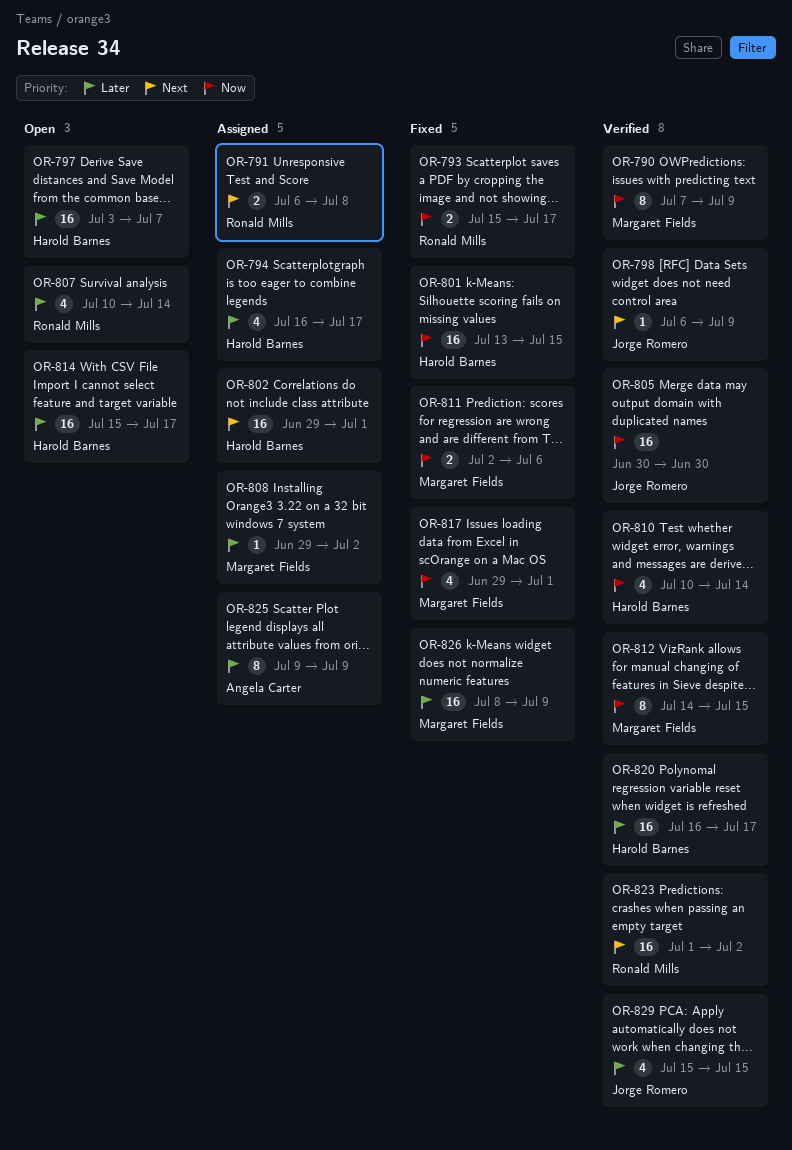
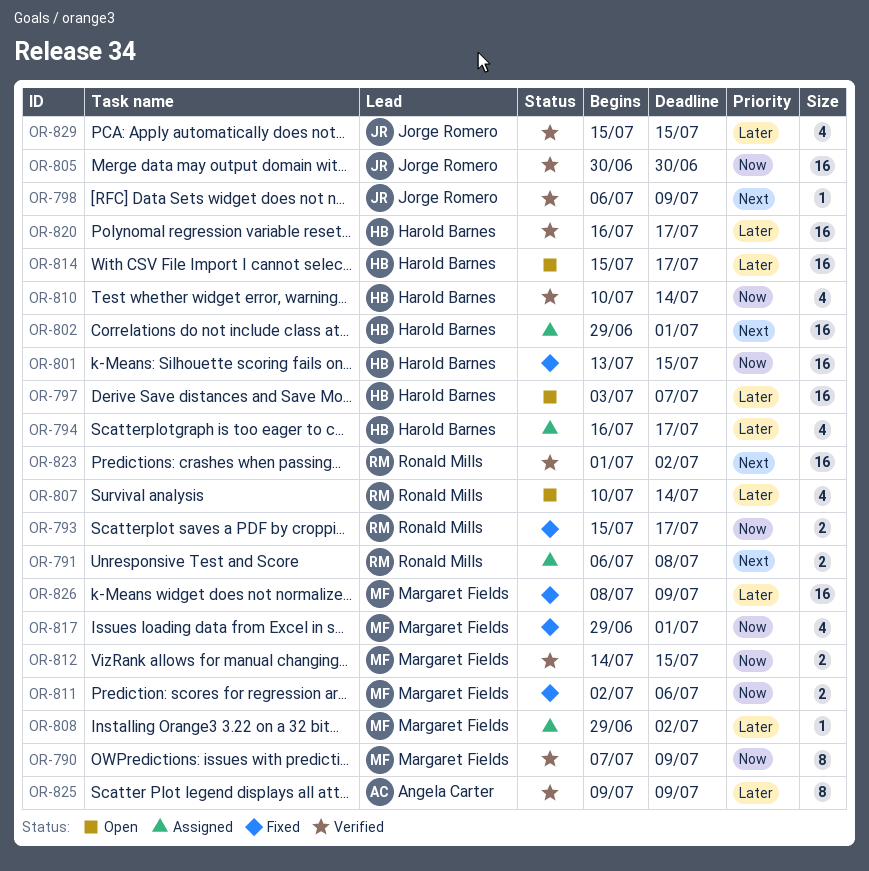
OR-812, estimate: 8 -> 2
OR-825, status: Assigned -> Verified

